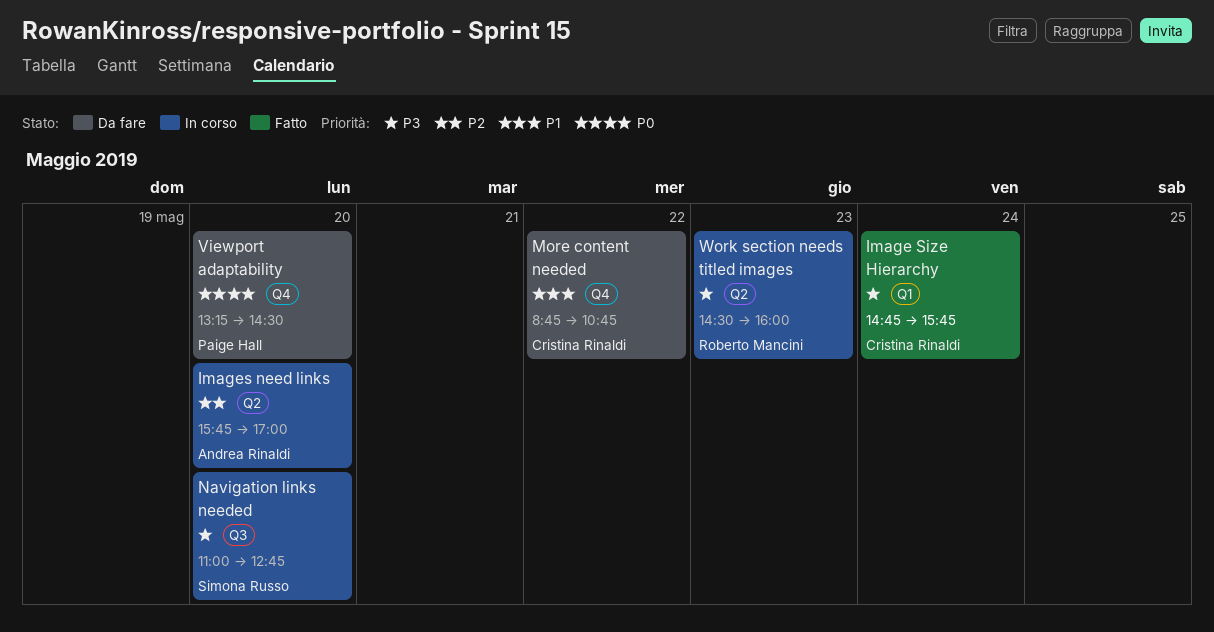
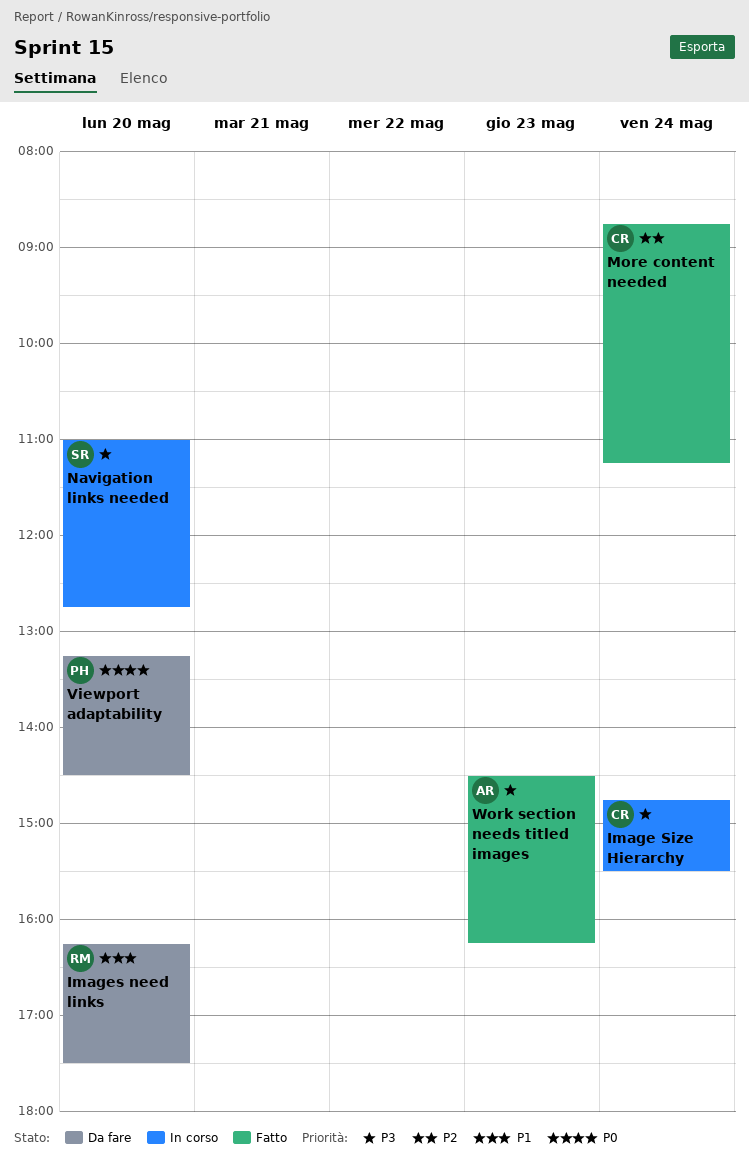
Image Size Hierarchy, status: Fatto -> In corso
Image Size Hierarchy, ends: 15:45 -> 15:30
Images need links, status: In corso -> Da fare
Images need links, owner: Andrea Rinaldi -> Roberto Mancini
Images need links, priority: P2 -> P1
Images need links, begins: 15:45 -> 16:15
Images need links, ends: 17:00 -> 17:30
More content needed, status: Da fare -> Fatto
More content needed, priority: P1 -> P2
More content needed, day: May 22 -> May 24
More content needed, ends: 10:45 -> 11:15
Work section needs titled images, status: In corso -> Fatto
Work section needs titled images, owner: Roberto Mancini -> Andrea Rinaldi
Work section needs titled images, ends: 16:00 -> 16:15

